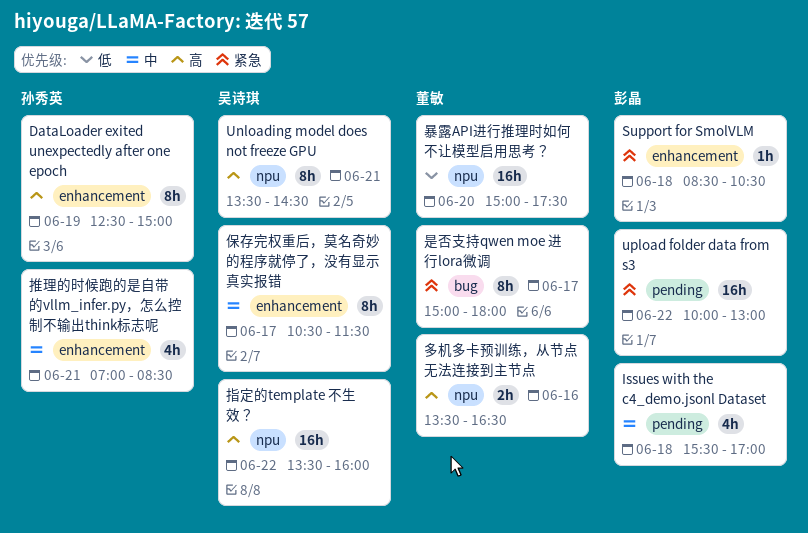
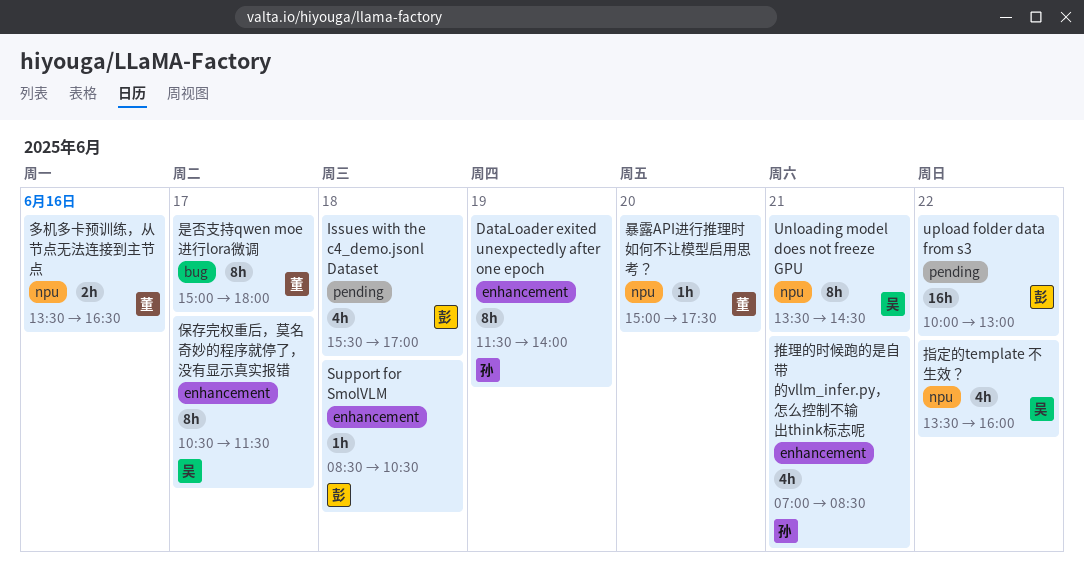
DataLoader exited unexpectedly after one epoch, begins: 12:30 -> 11:30
DataLoader exited unexpectedly after one epoch, ends: 15:00 -> 14:00
指定的template 不生效？, estimate: 16h -> 4h
暴露API进行推理时如何不让模型启用思考？, estimate: 16h -> 1h

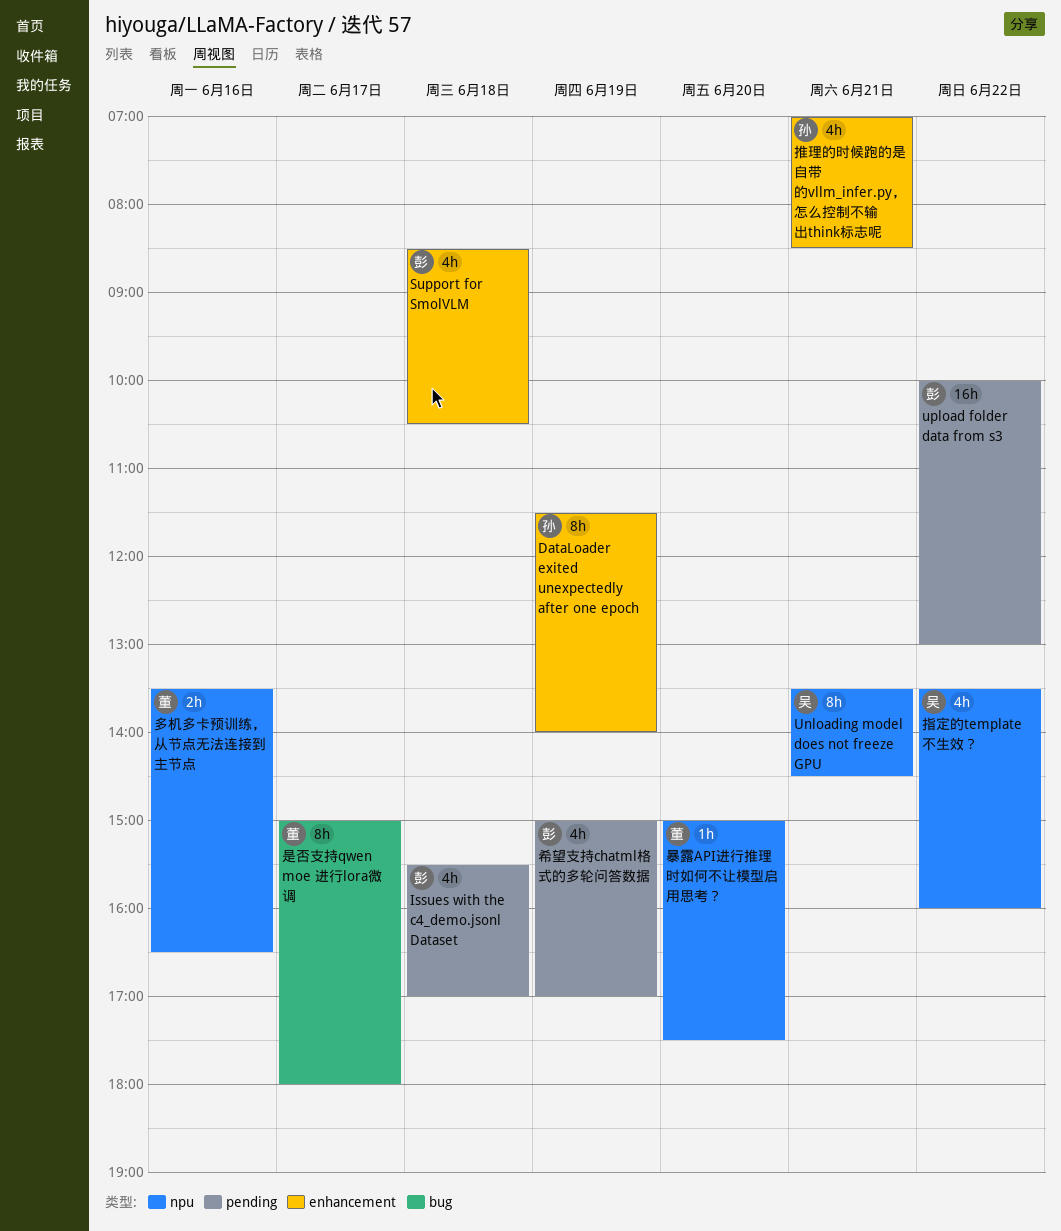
Support for SmolVLM, estimate: 1h -> 4h
保存完权重后，莫名奇妙的程序就停了，没有显示真实报错: present -> none
希望支持chatml格式的多轮问答数据: none -> present

